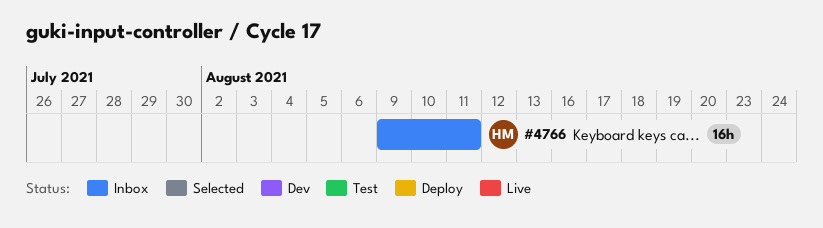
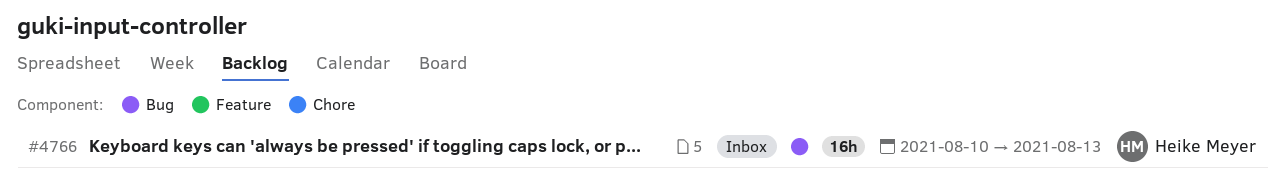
#4766, start: Aug 9 -> Aug 10
#4766, due: Aug 11 -> Aug 13

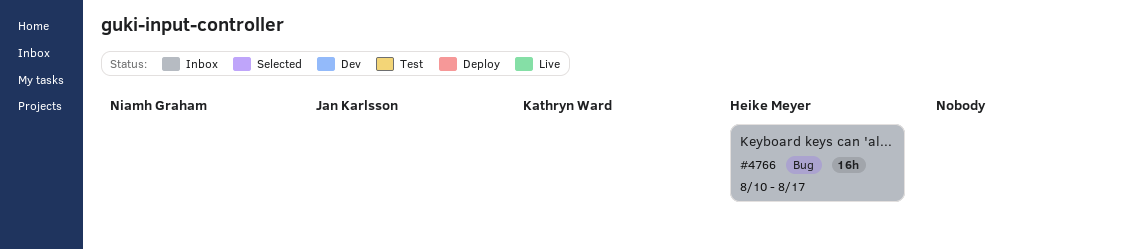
#4766, due: Aug 13 -> Aug 17

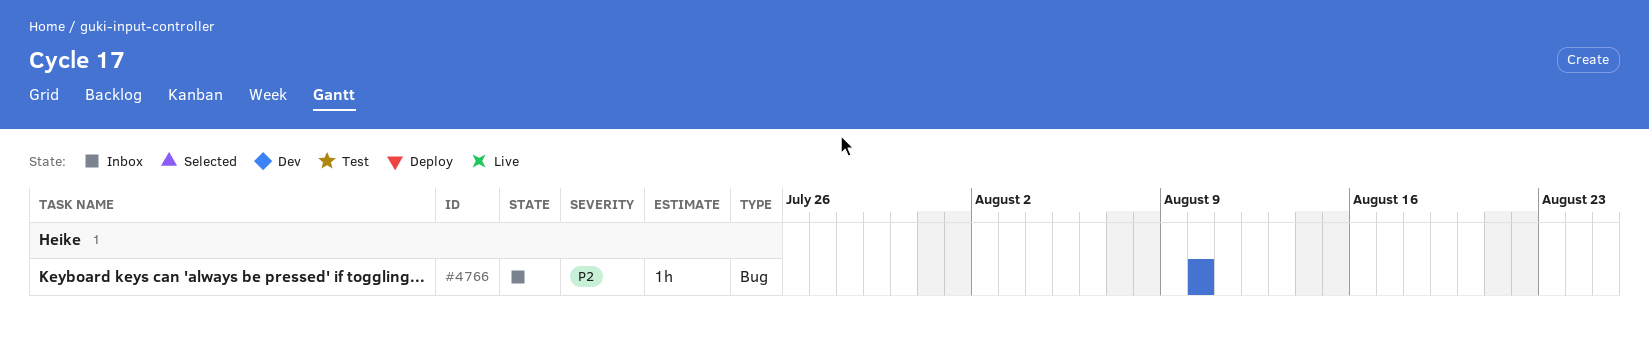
#4766, estimate: 16h -> 1h
#4766, due: Aug 17 -> Aug 10

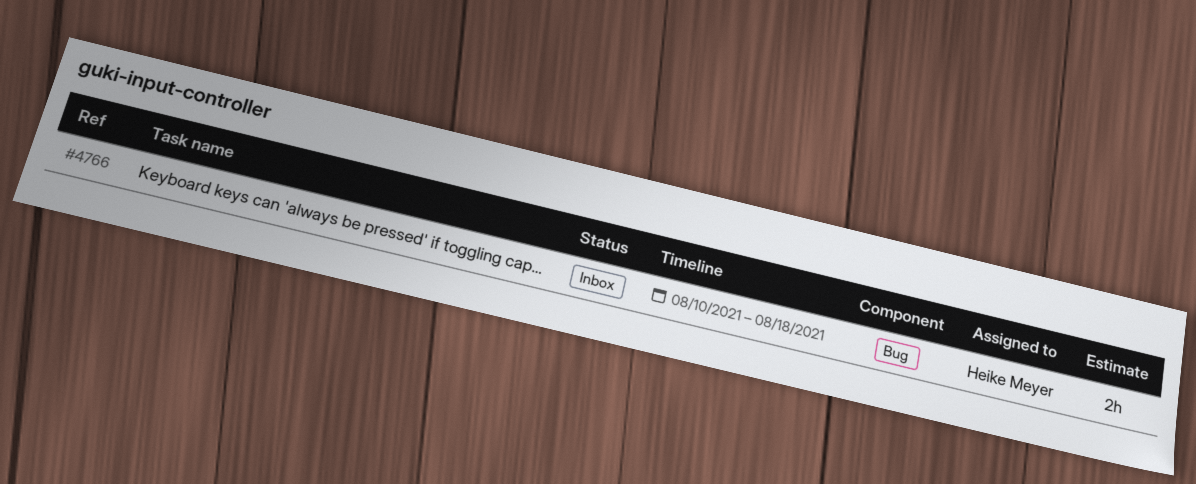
#4766, estimate: 1h -> 2h
#4766, due: Aug 10 -> Aug 18

